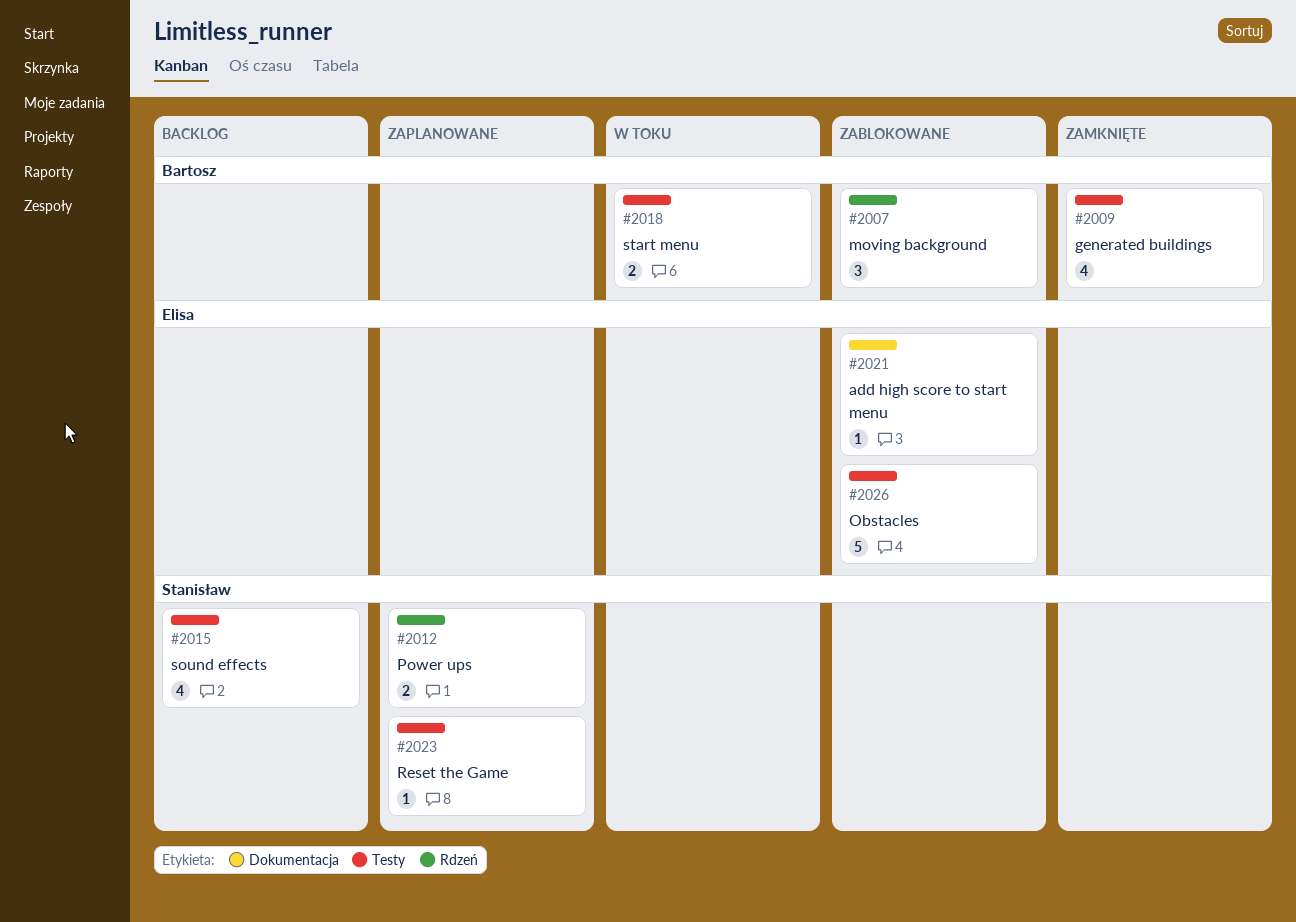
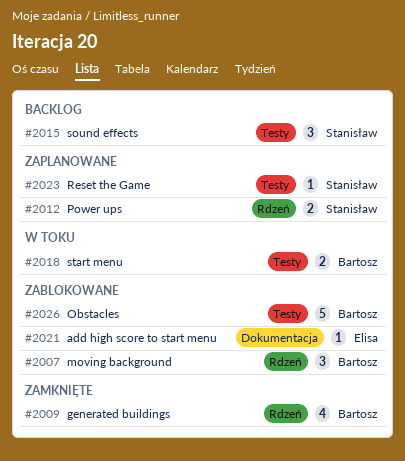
#2009, label: Testy -> Rdzeń
#2015, estimate: 4 -> 3
#2026, owner: Elisa -> Bartosz

